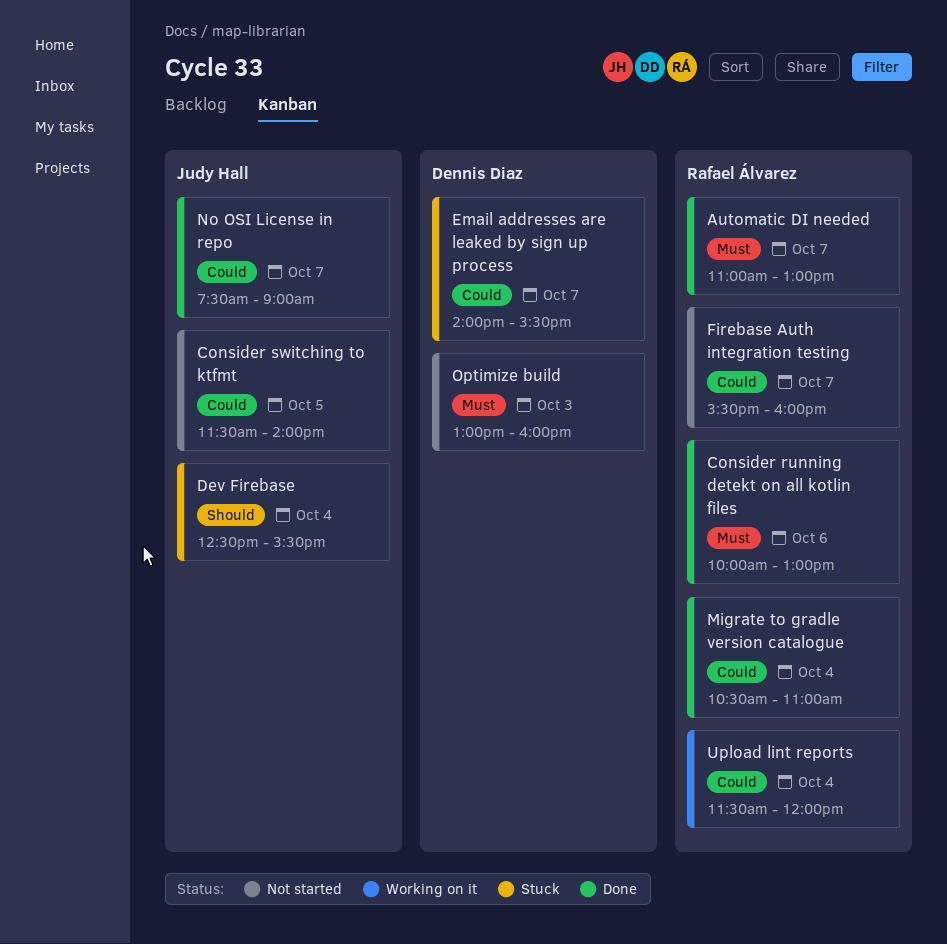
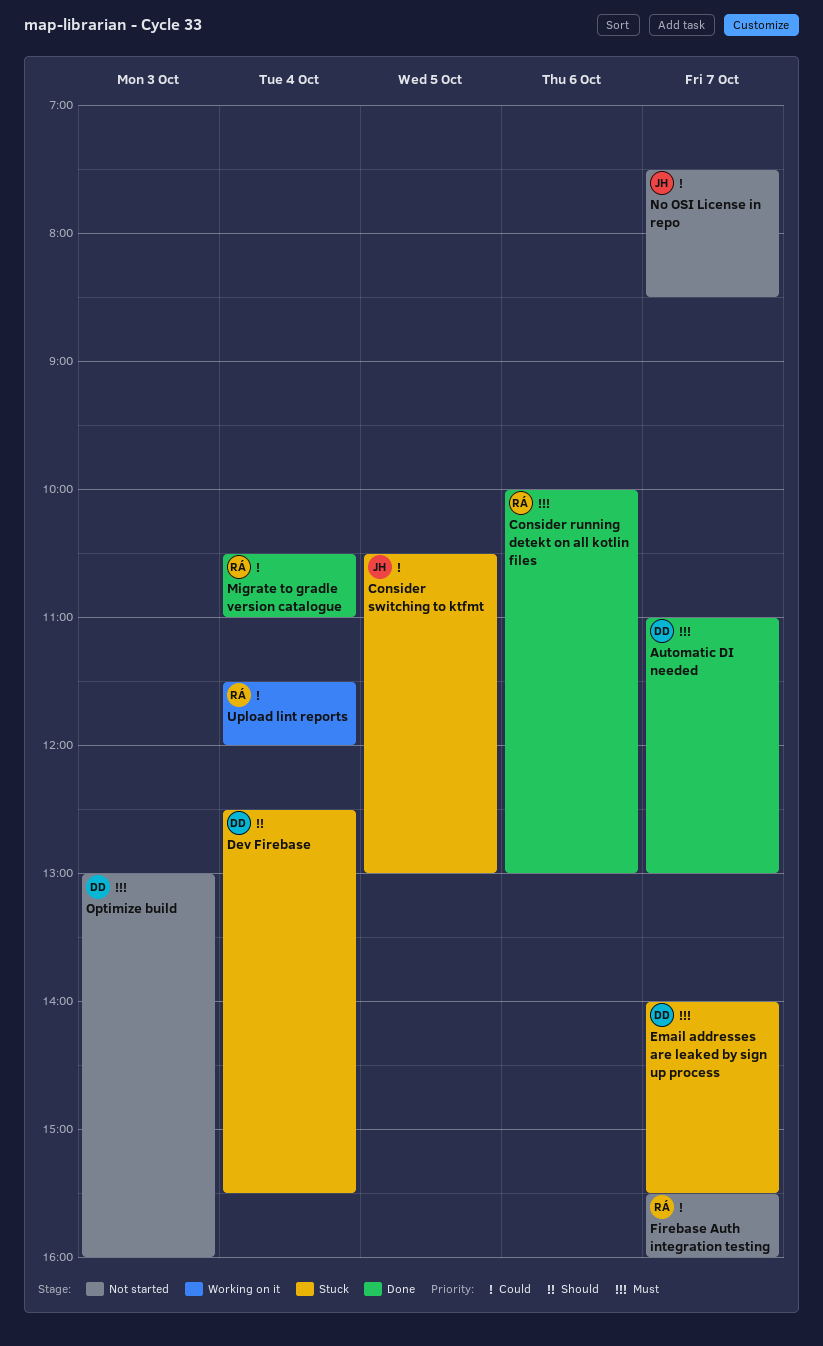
Automatic DI needed, owner: Rafael Álvarez -> Dennis Diaz
Consider switching to ktfmt, status: Not started -> Stuck
Consider switching to ktfmt, begins: 11:30 -> 10:30
Consider switching to ktfmt, ends: 14:00 -> 13:00
Dev Firebase, owner: Judy Hall -> Dennis Diaz
Email addresses are leaked by sign up process, priority: Could -> Must
No OSI License in repo, status: Done -> Not started
No OSI License in repo, ends: 09:00 -> 08:30

